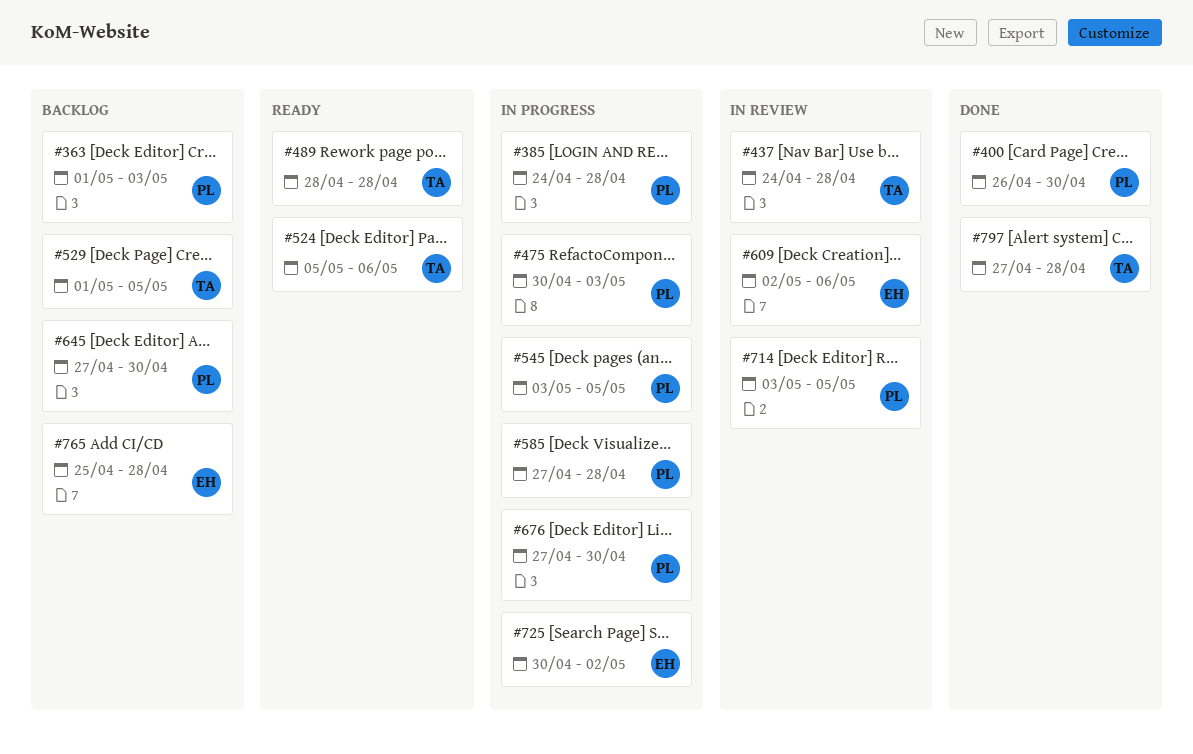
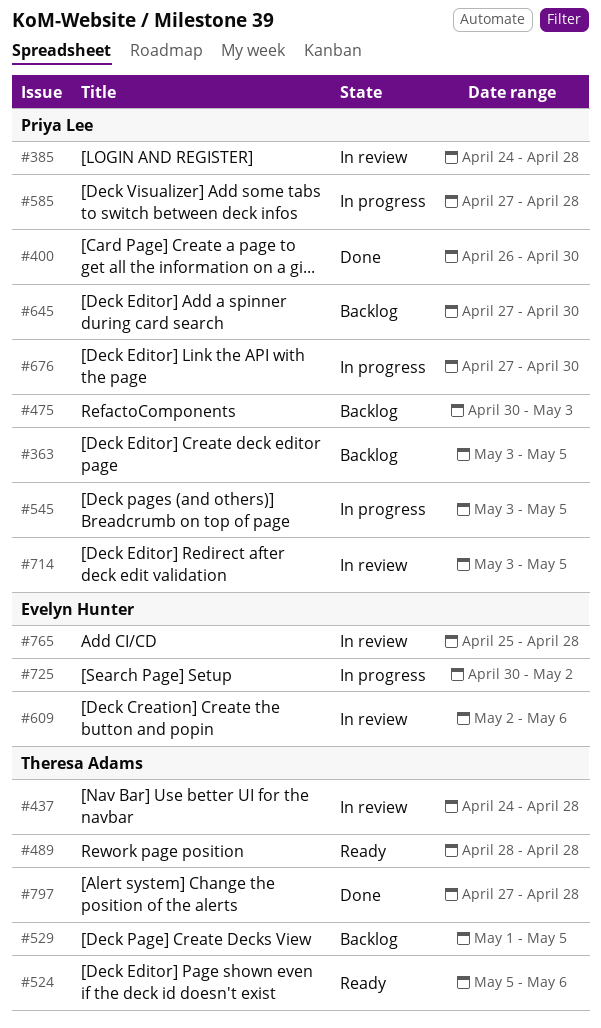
#363, start: May 1 -> May 3
#363, due: May 3 -> May 5
#385, status: In progress -> In review
#475, status: In progress -> Backlog
#765, status: Backlog -> In review

